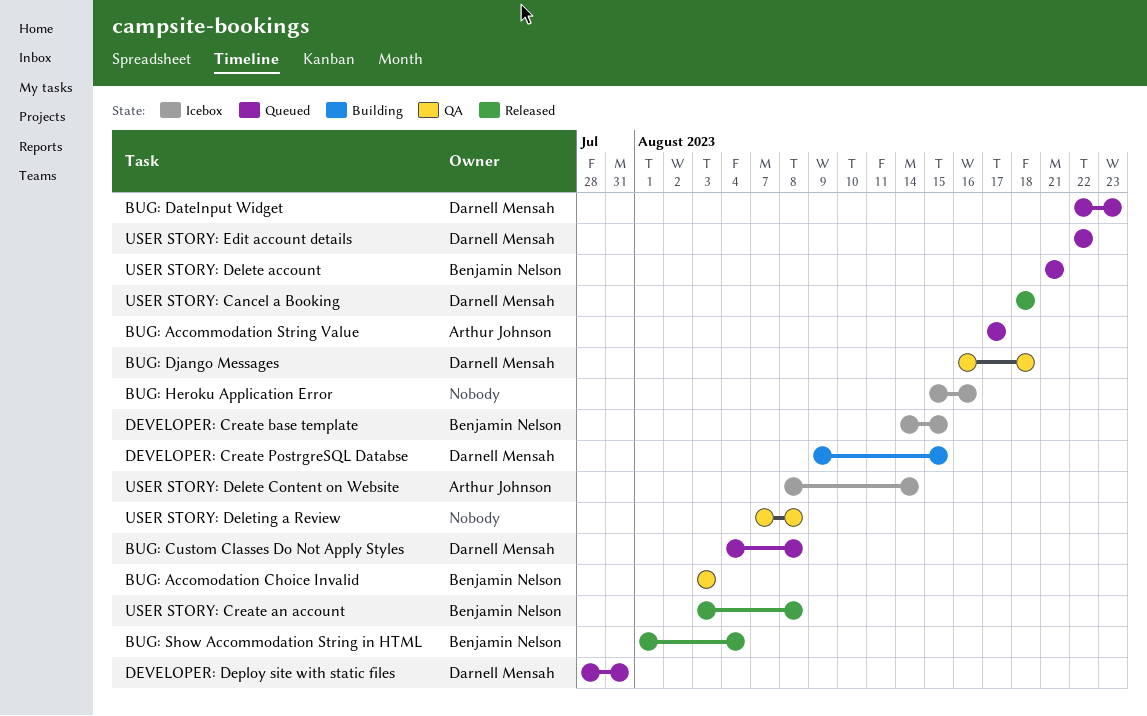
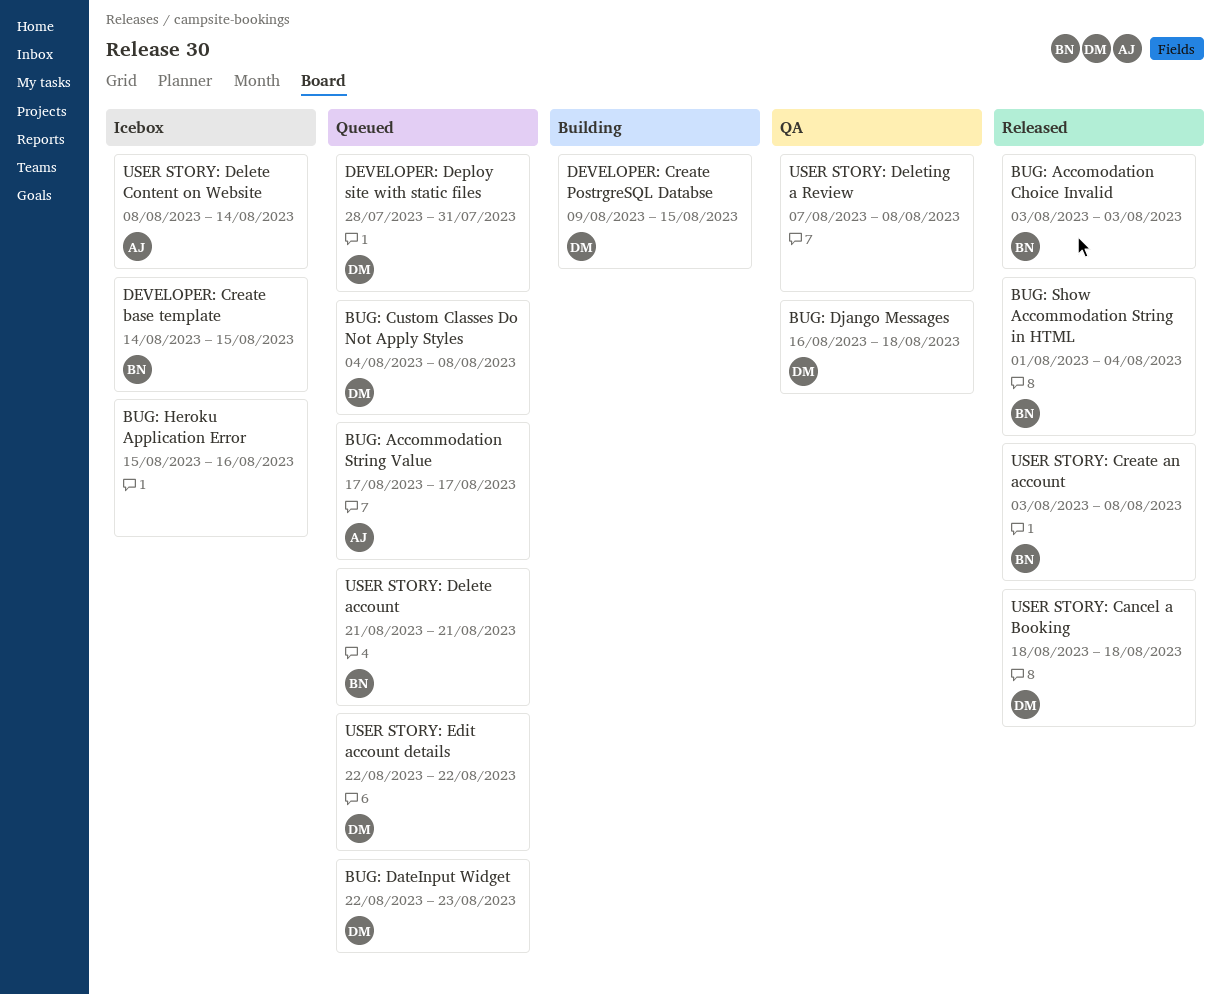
BUG: Accomodation Choice Invalid, status: QA -> Released

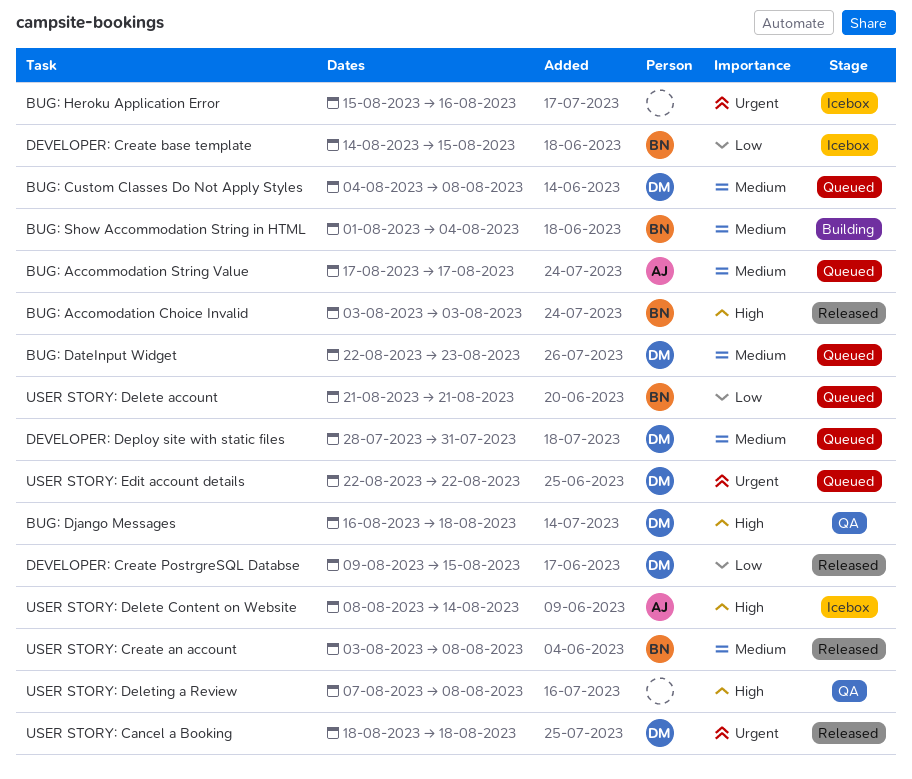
BUG: Show Accommodation String in HTML, status: Released -> Building
DEVELOPER: Create PostrgreSQL Databse, status: Building -> Released

